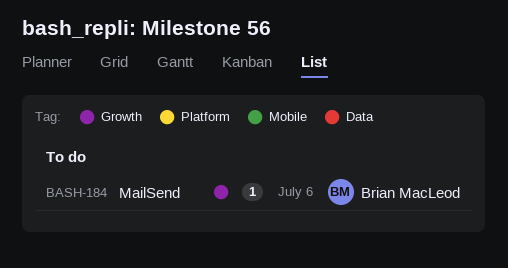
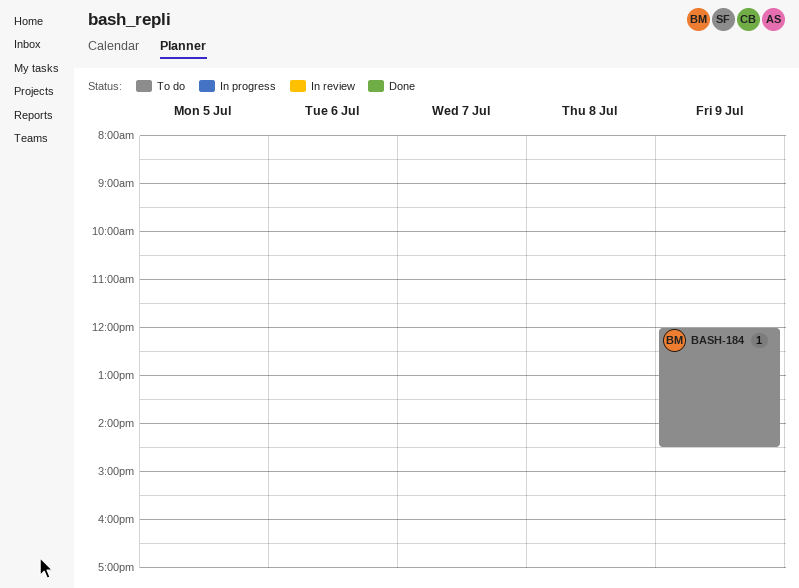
BASH-184, day: Jul 6 -> Jul 9

